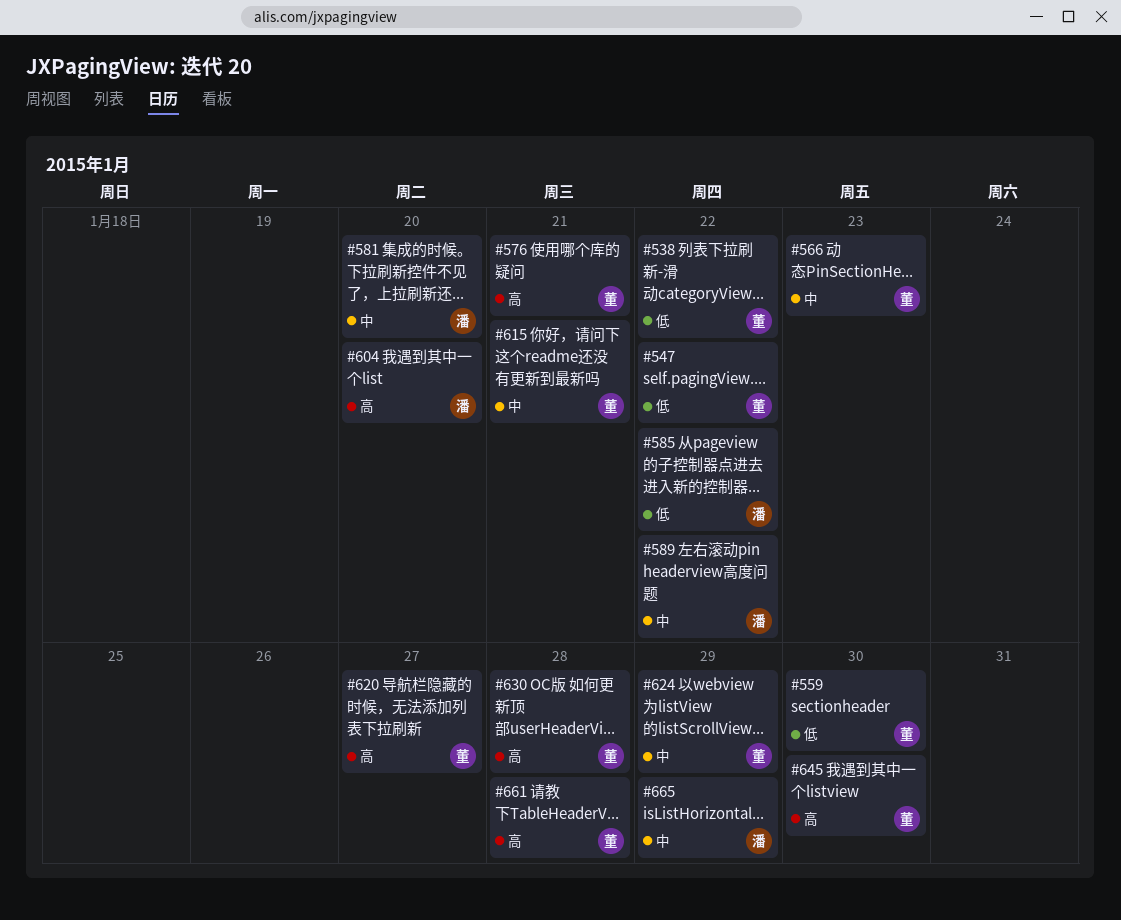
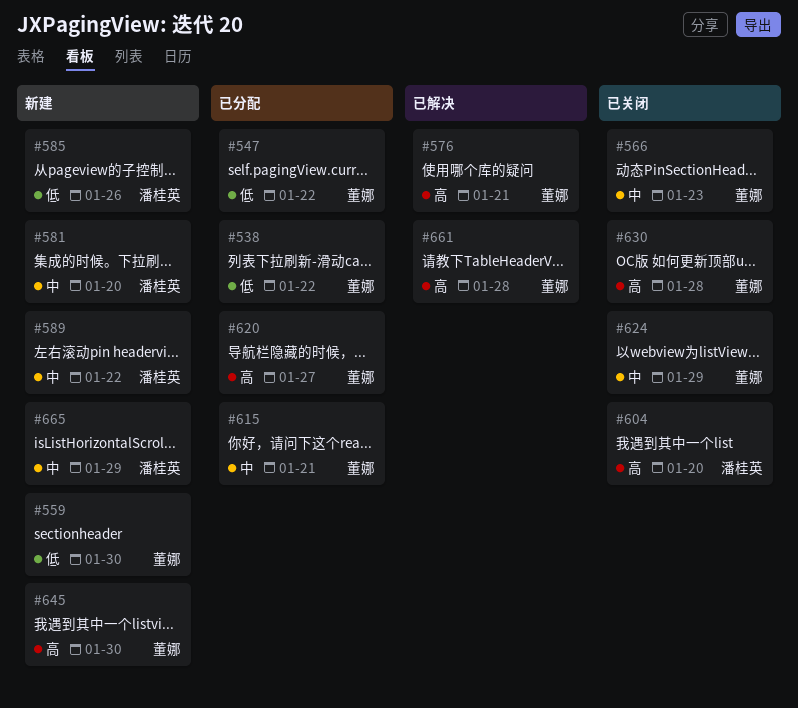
#585, due: Jan 22 -> Jan 26

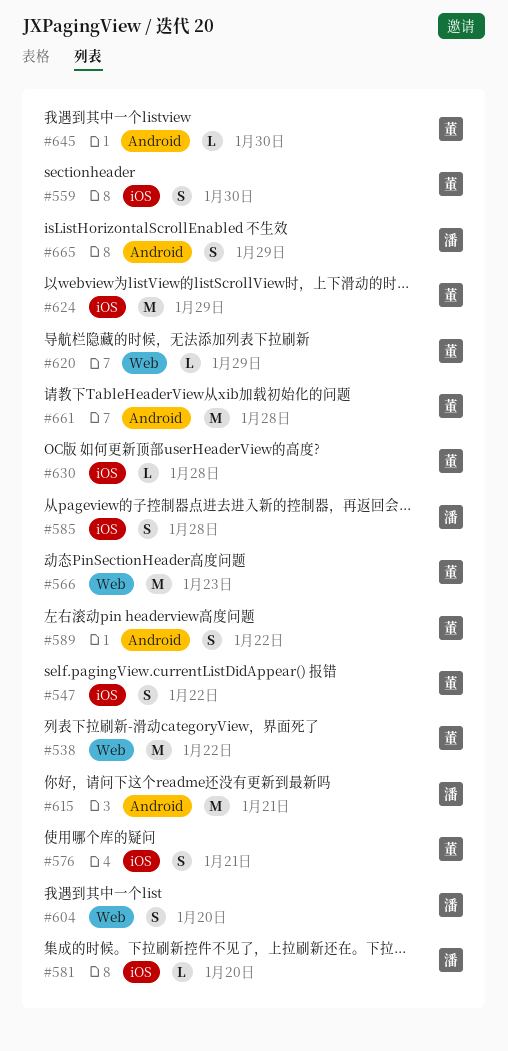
#585, due: Jan 26 -> Jan 28
#589, owner: 潘桂英 -> 董娜
#615, owner: 董娜 -> 潘桂英
#620, due: Jan 27 -> Jan 29

